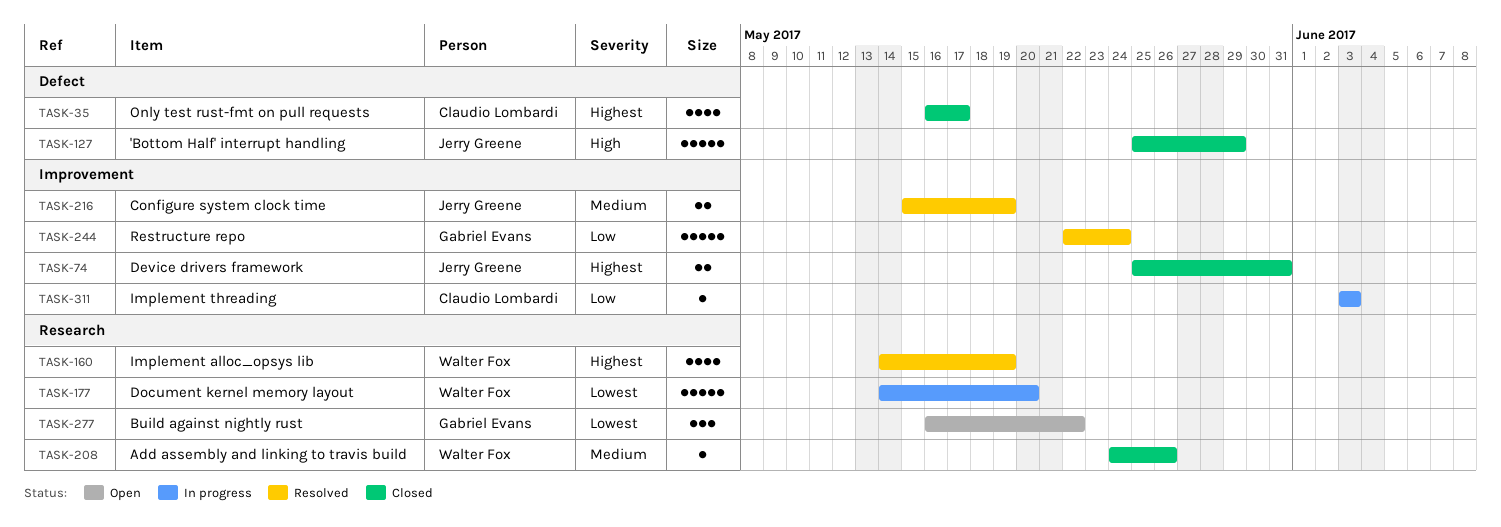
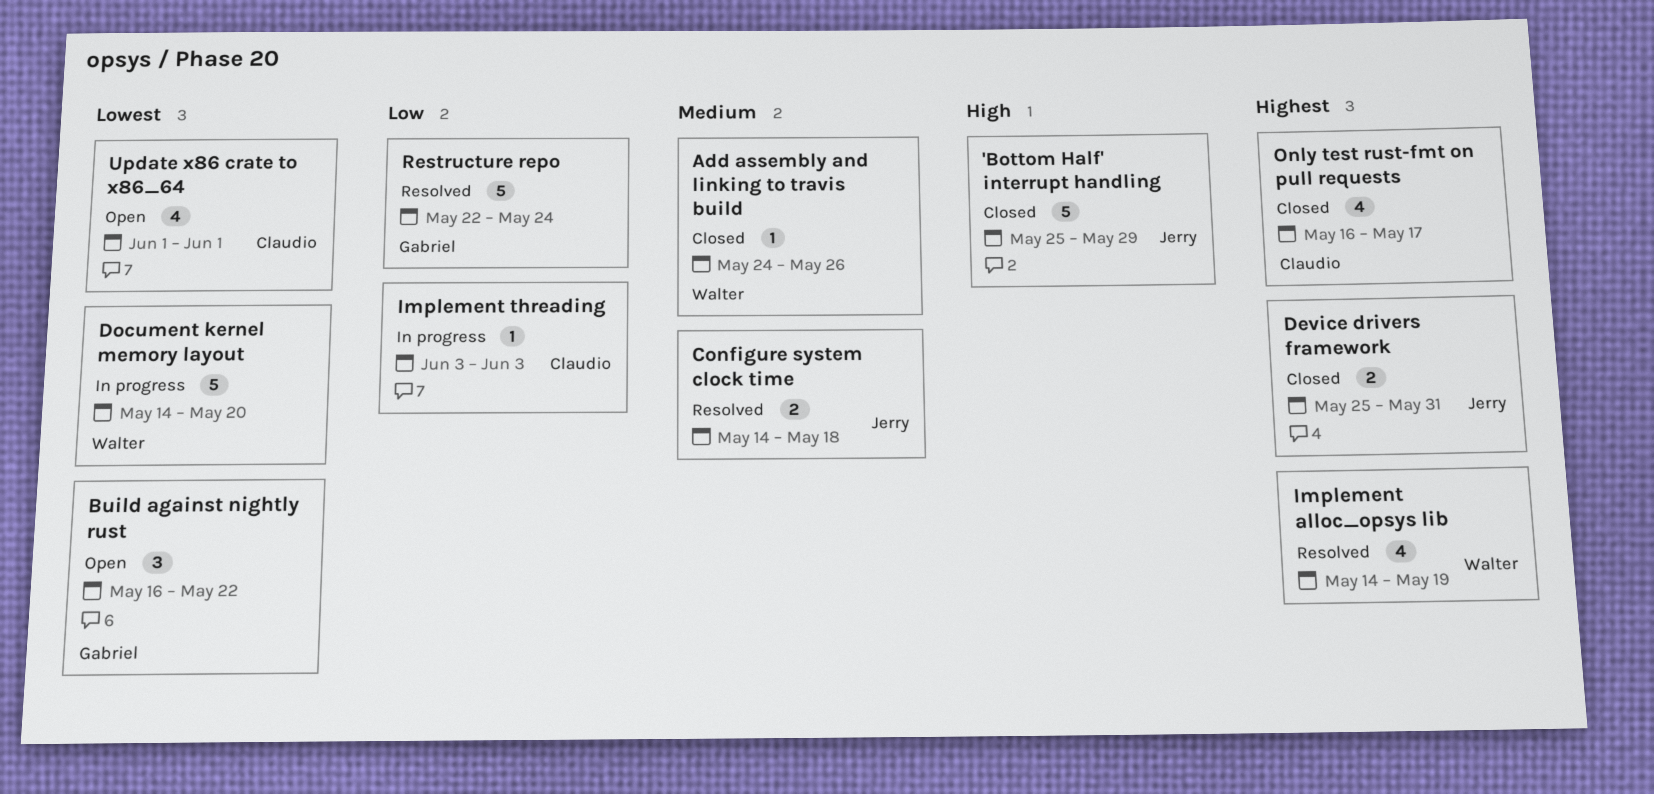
Configure system clock time, start: May 15 -> May 14
Configure system clock time, due: May 19 -> May 18
Update x86 crate to x86_64: none -> present

